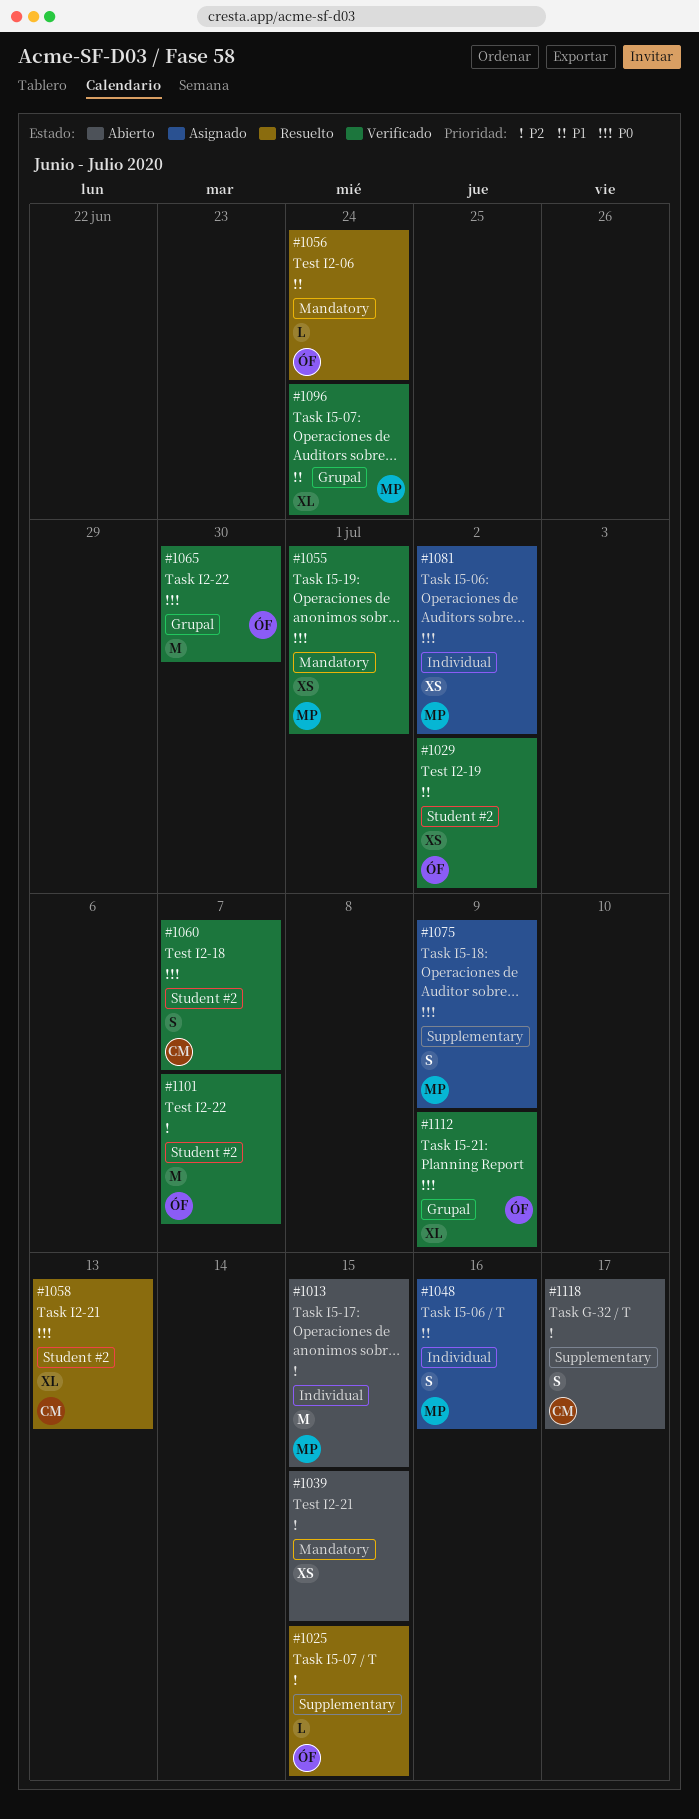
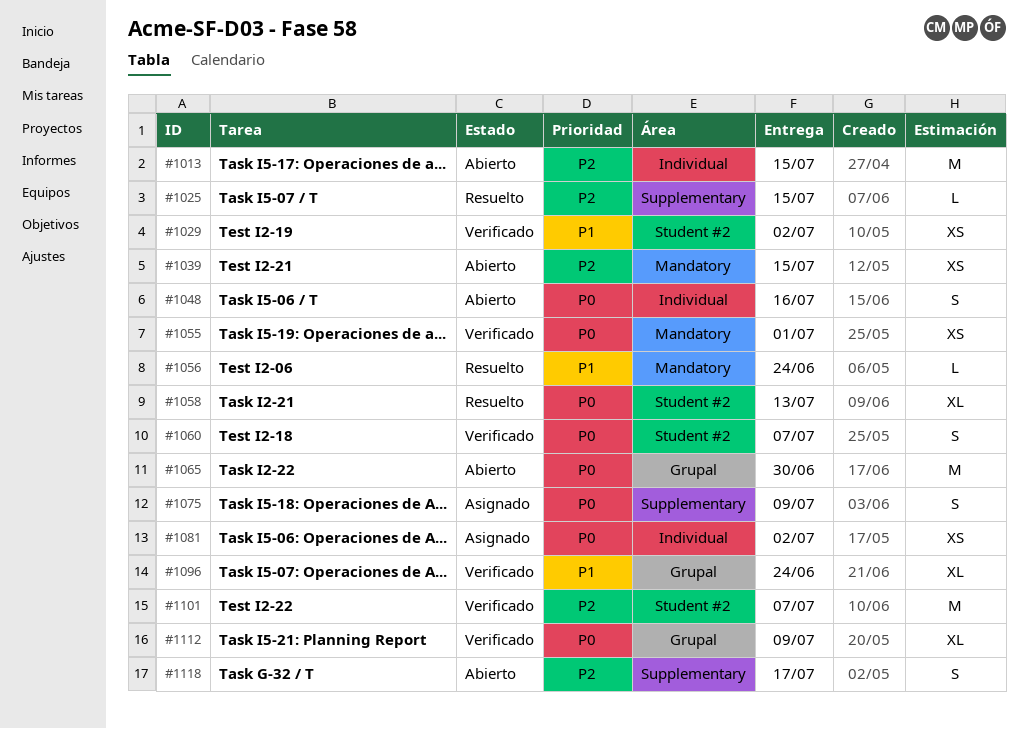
#1048, status: Asignado -> Abierto
#1048, priority: P1 -> P0
#1065, status: Verificado -> Abierto

